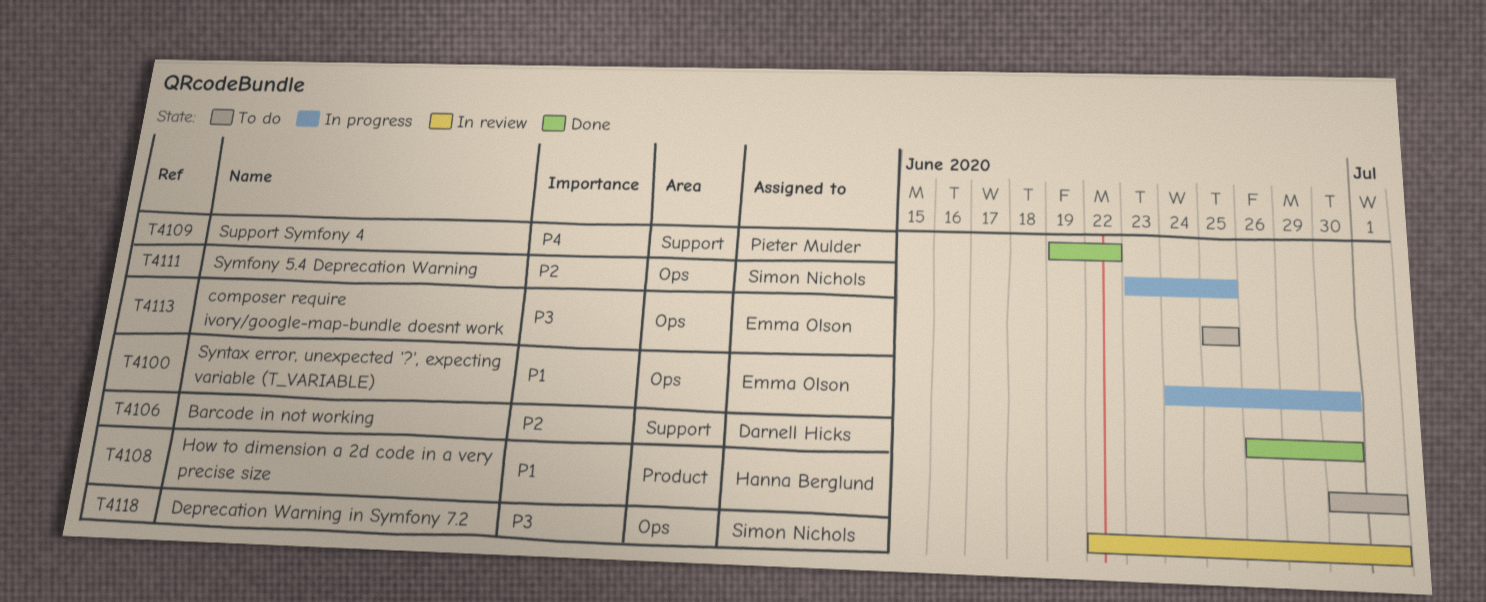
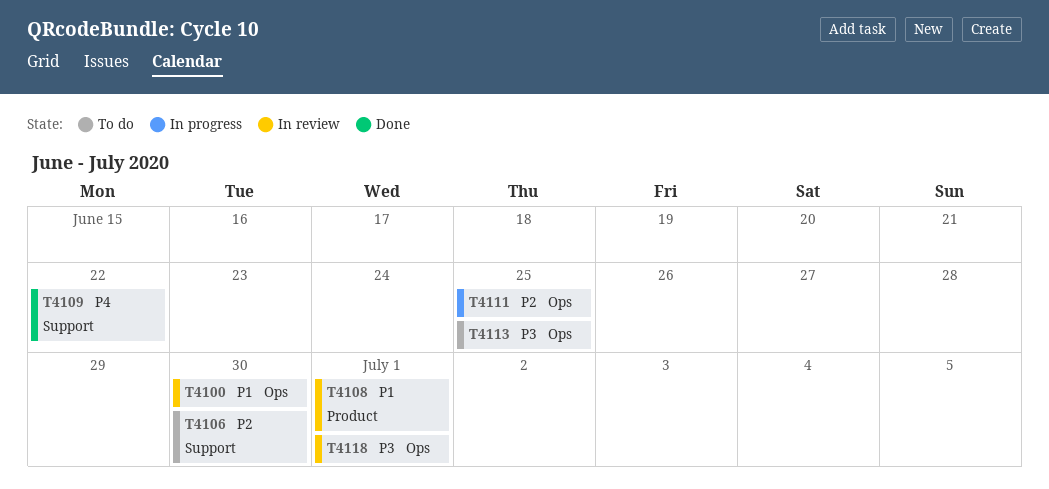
T4100, status: In progress -> In review
T4106, status: Done -> To do
T4108, status: To do -> In review

